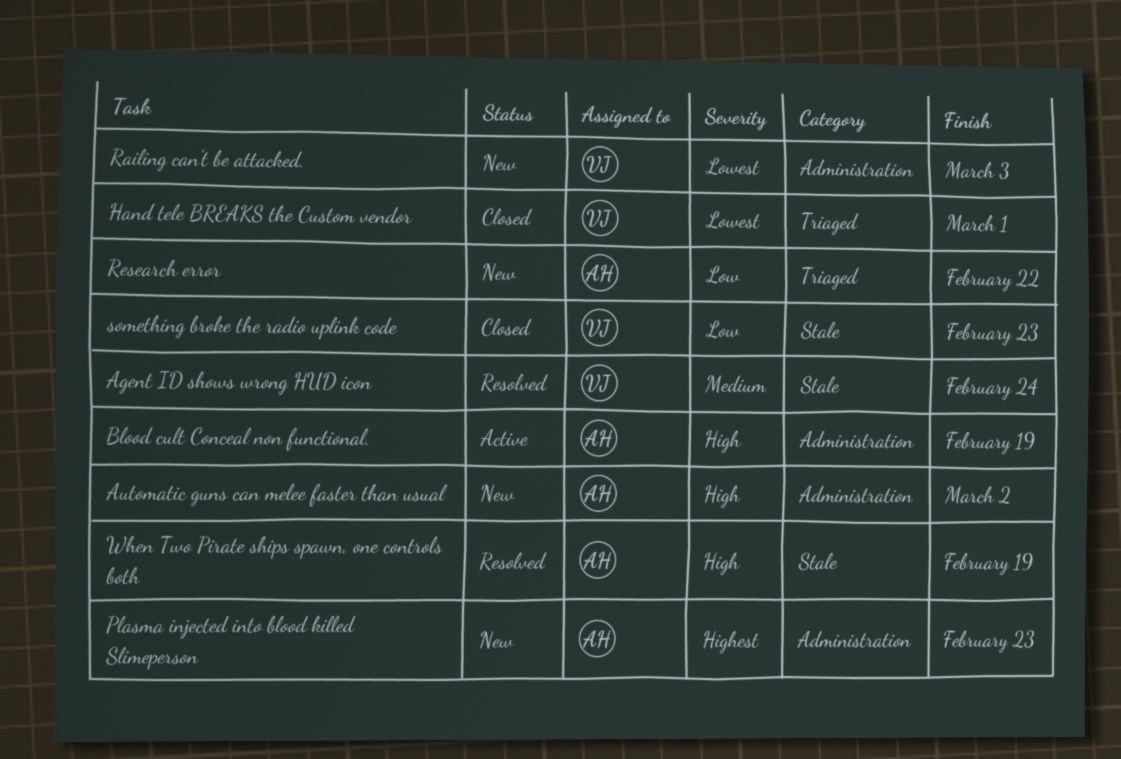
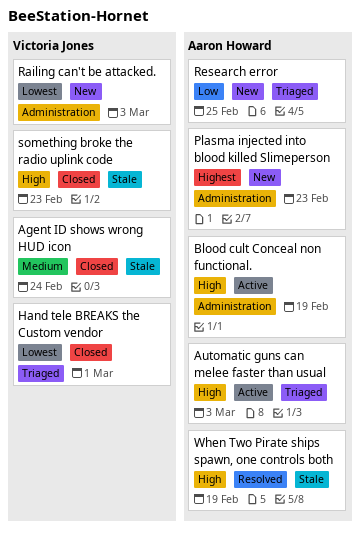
Agent ID shows wrong HUD icon, status: Resolved -> Closed
Automatic guns can melee faster than usual, status: New -> Active
Automatic guns can melee faster than usual, label: Administration -> Triaged
Automatic guns can melee faster than usual, due: Mar 2 -> Mar 3
Research error, due: Feb 22 -> Feb 25
something broke the radio uplink code, priority: Low -> High

